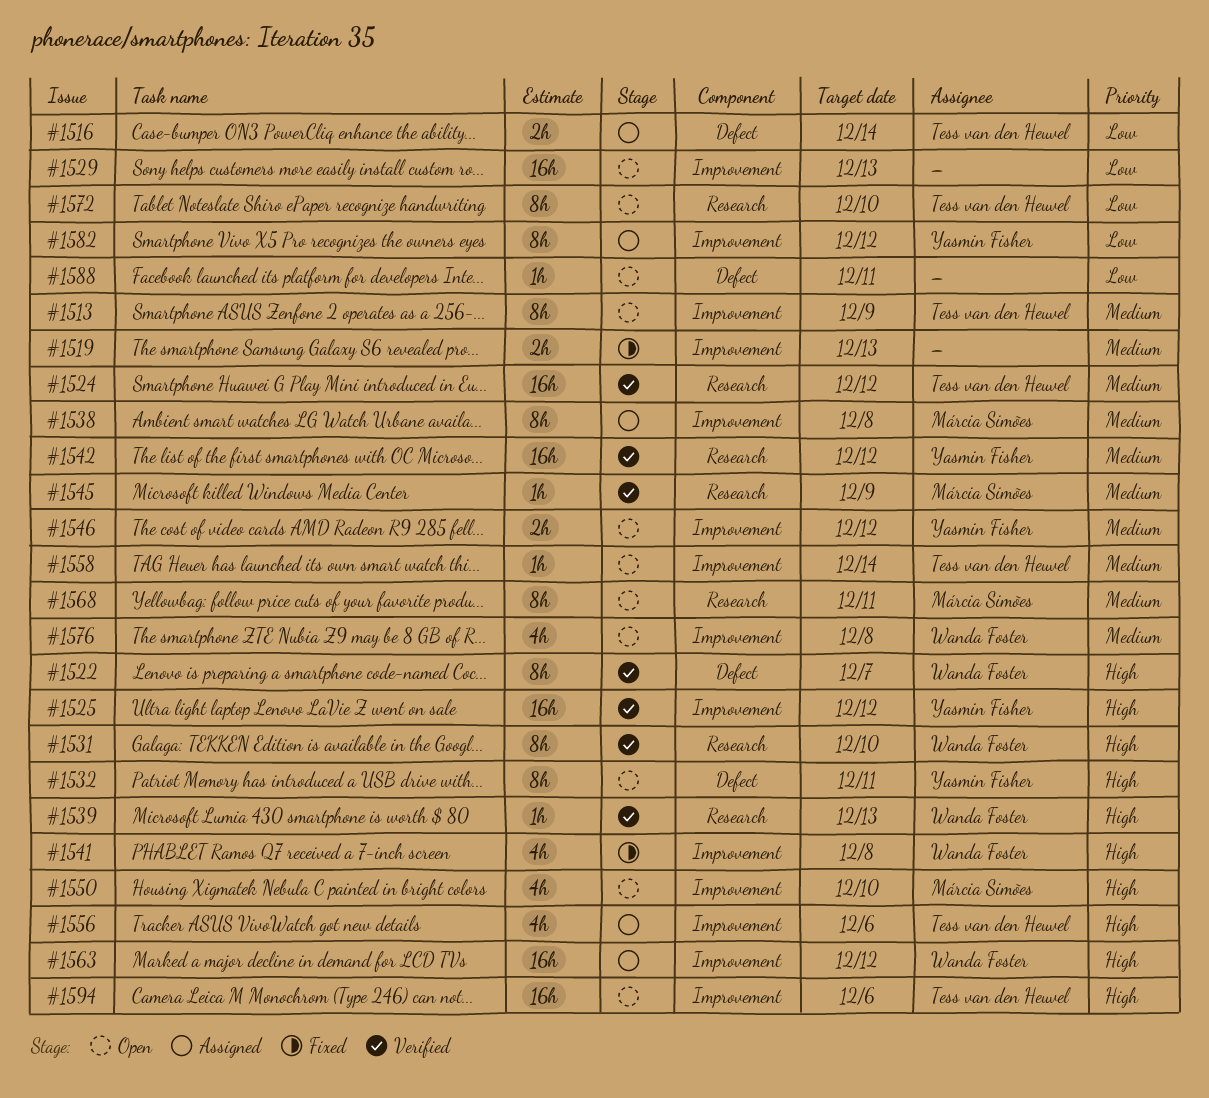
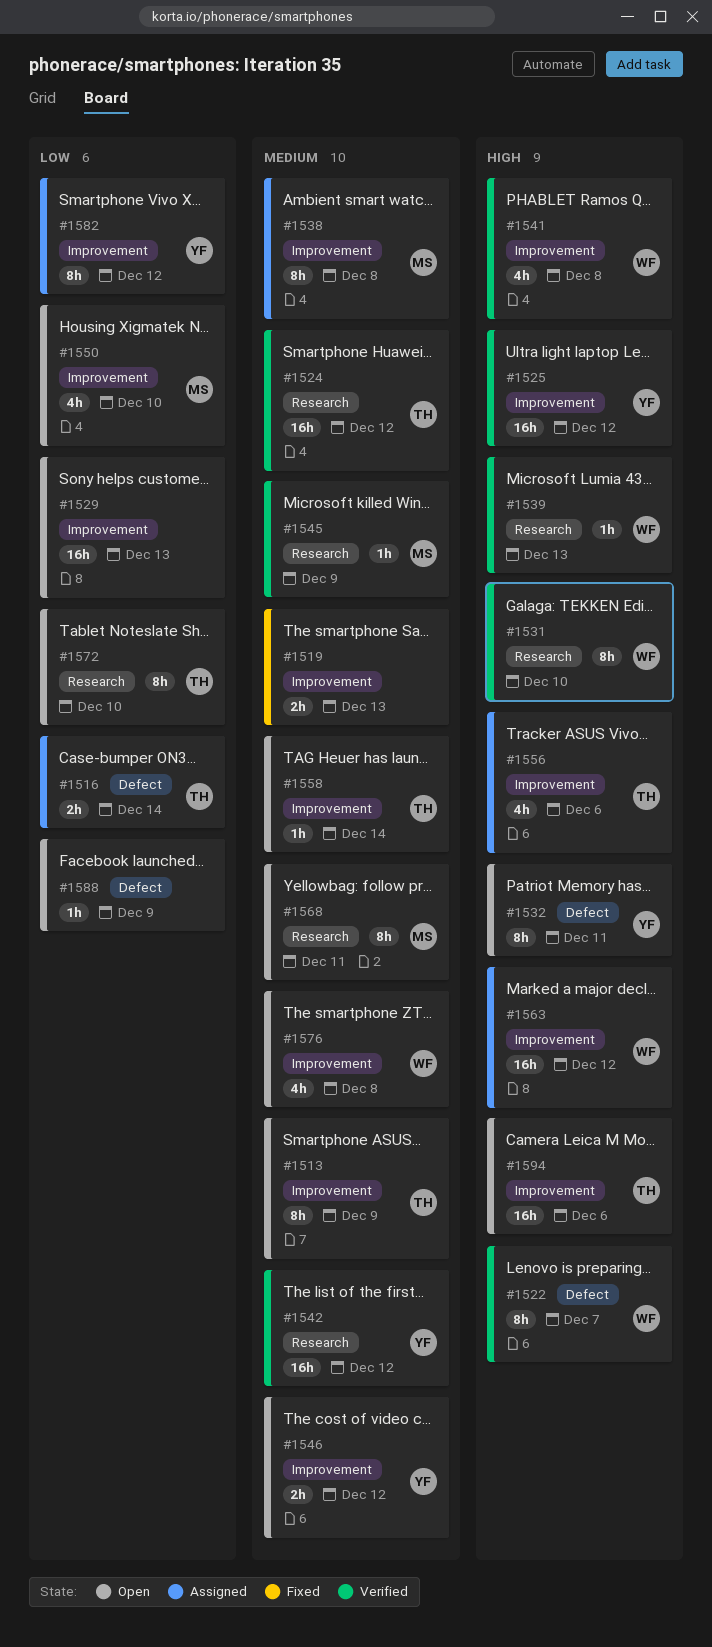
#1541, status: Fixed -> Verified
#1550, priority: High -> Low
#1588, due: Dec 11 -> Dec 9

